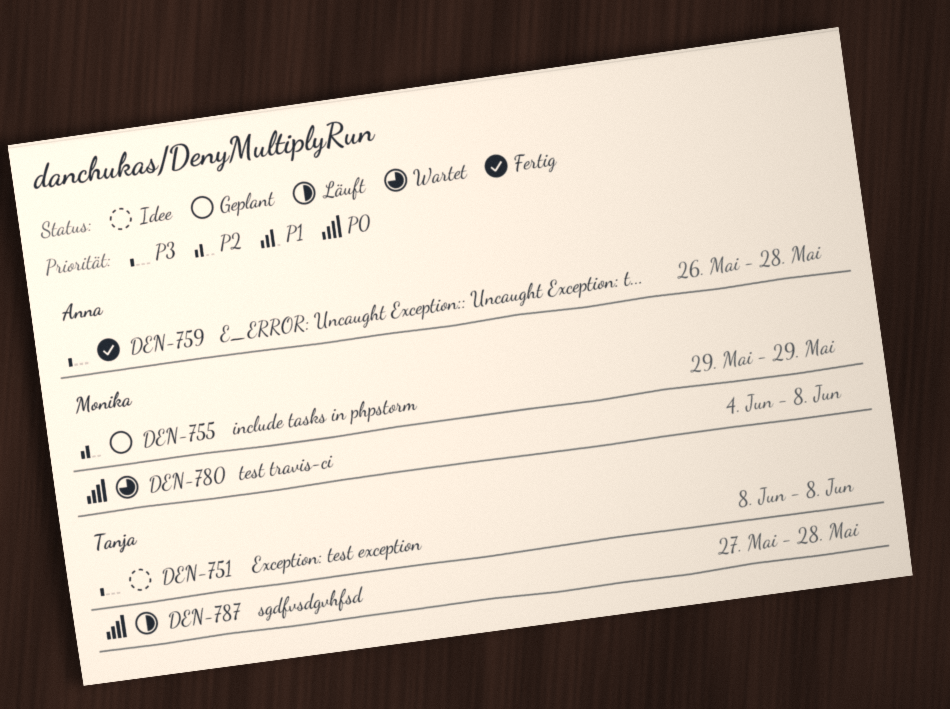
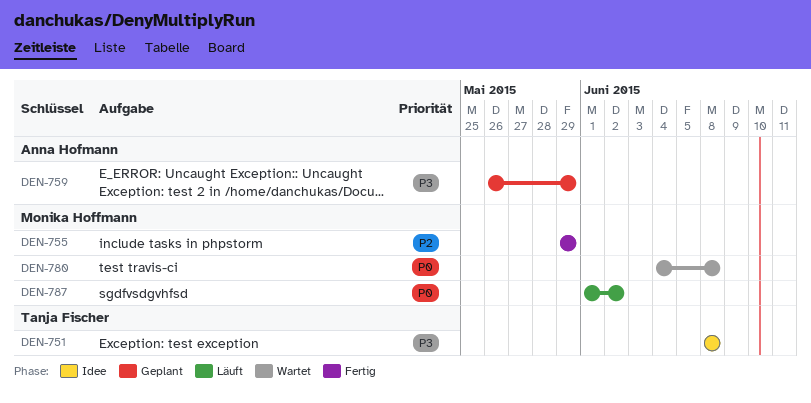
DEN-755, status: Geplant -> Fertig
DEN-759, status: Fertig -> Geplant
DEN-759, due: May 28 -> May 29
DEN-787, owner: Tanja Fischer -> Monika Hoffmann
DEN-787, start: May 27 -> Jun 1
DEN-787, due: May 28 -> Jun 2

